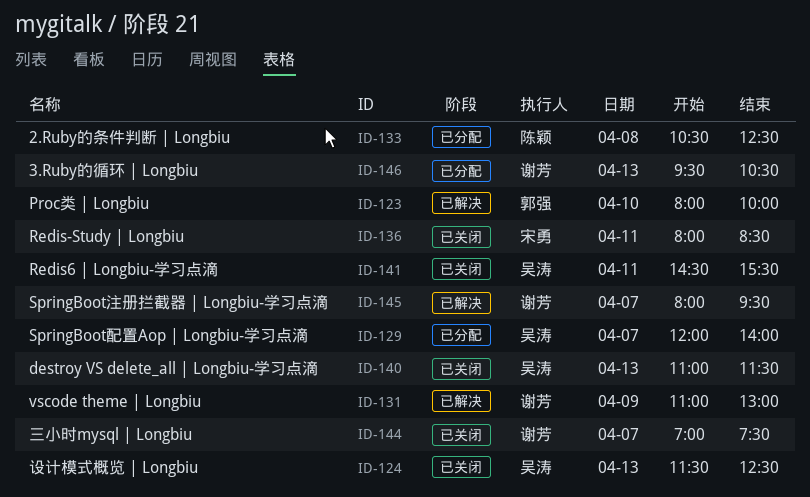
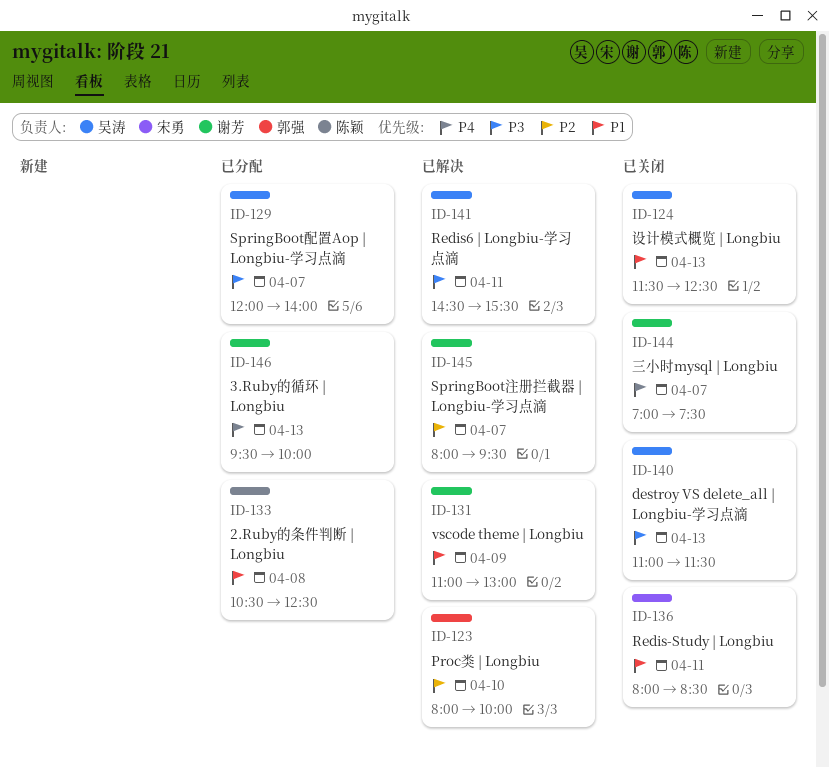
ID-141, status: 已关闭 -> 已解决
ID-146, ends: 10:30 -> 10:00

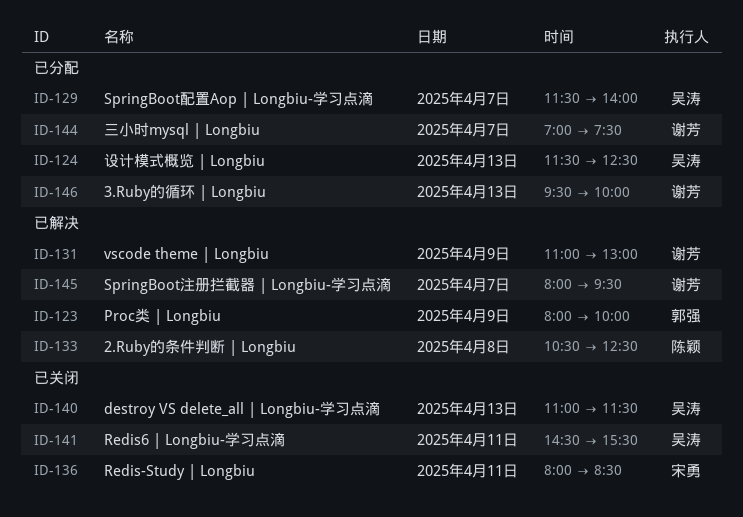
ID-123, day: Apr 10 -> Apr 9
ID-124, status: 已关闭 -> 已分配
ID-129, begins: 12:00 -> 11:30
ID-133, status: 已分配 -> 已解决
ID-141, status: 已解决 -> 已关闭
ID-144, status: 已关闭 -> 已分配

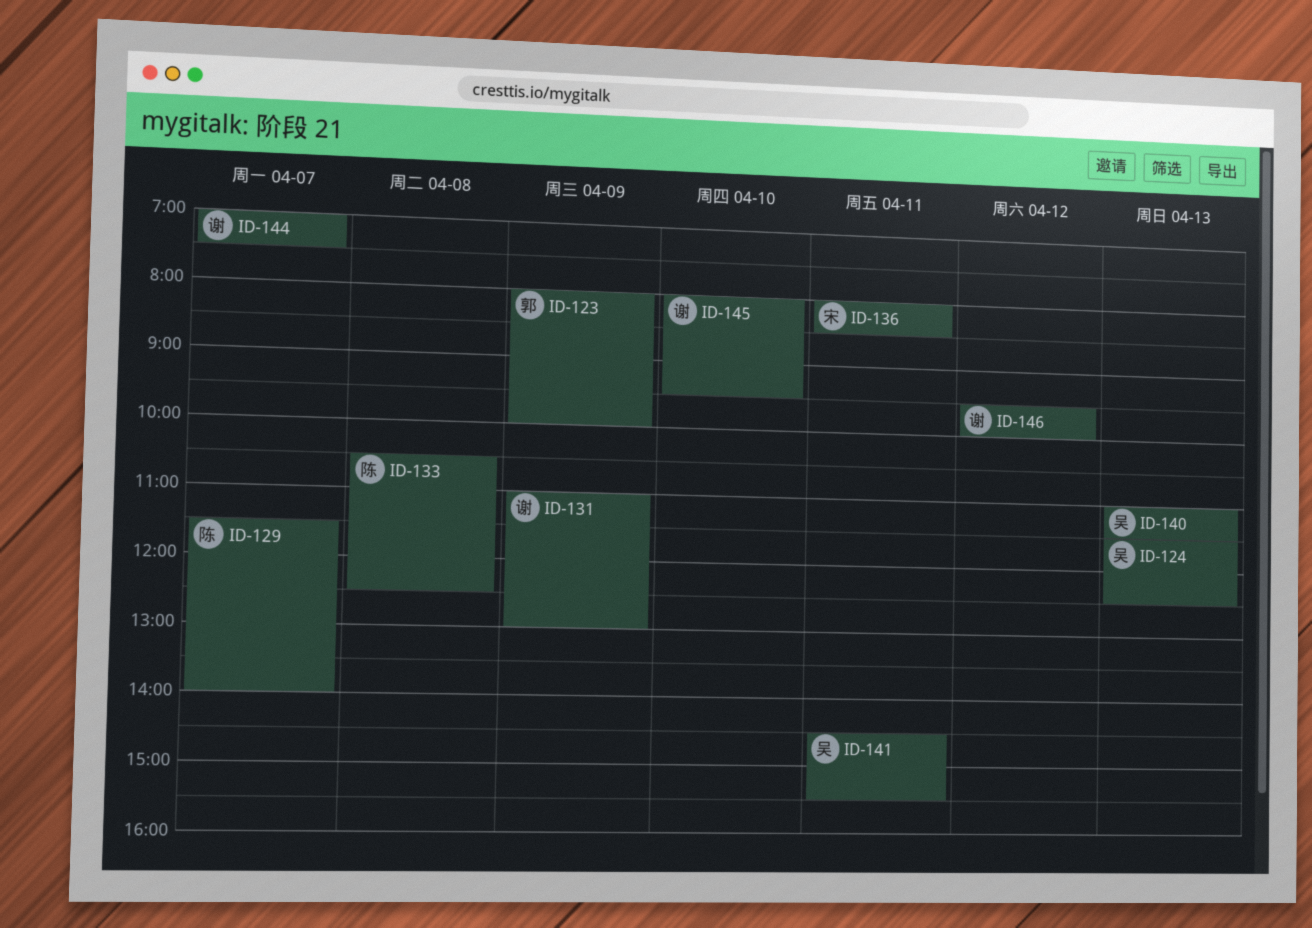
ID-129, owner: 吴涛 -> 陈颖
ID-145, day: Apr 7 -> Apr 10
ID-146, day: Apr 13 -> Apr 12

